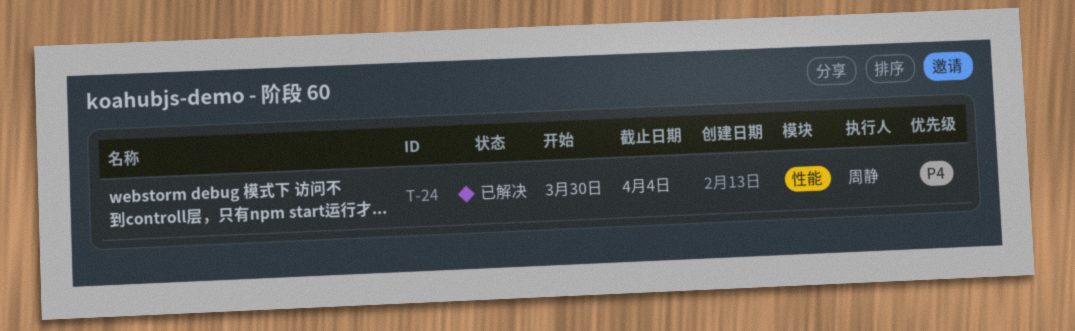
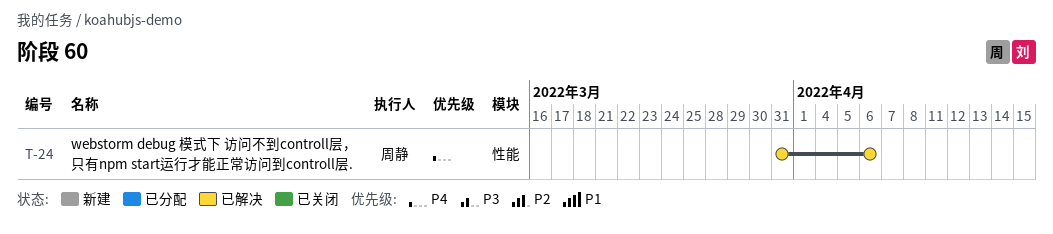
T-24, start: Mar 30 -> Mar 31
T-24, due: Apr 4 -> Apr 6

